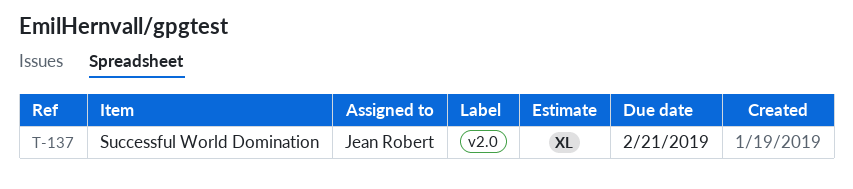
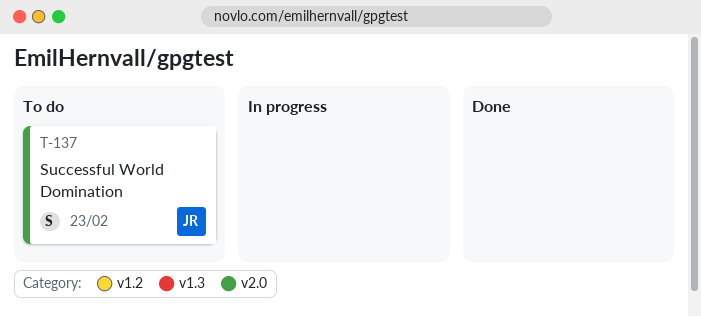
T-137, estimate: XL -> S
T-137, due: Feb 21 -> Feb 23

